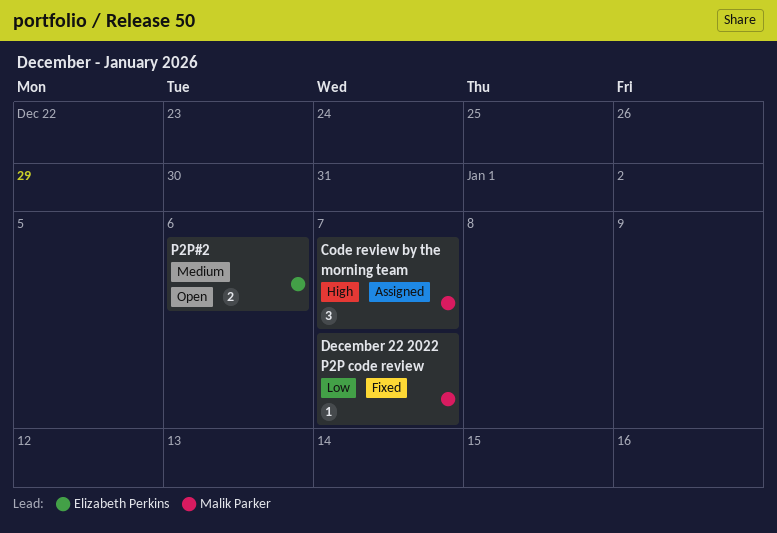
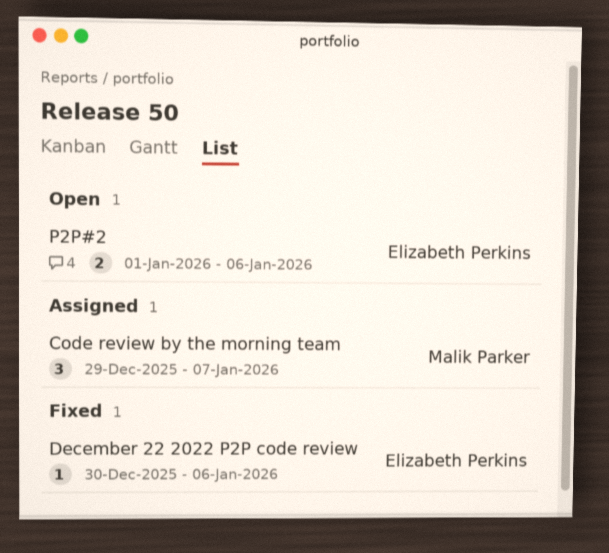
December 22 2022 P2P code review, owner: Malik Parker -> Elizabeth Perkins
December 22 2022 P2P code review, due: Jan 7 -> Jan 6

